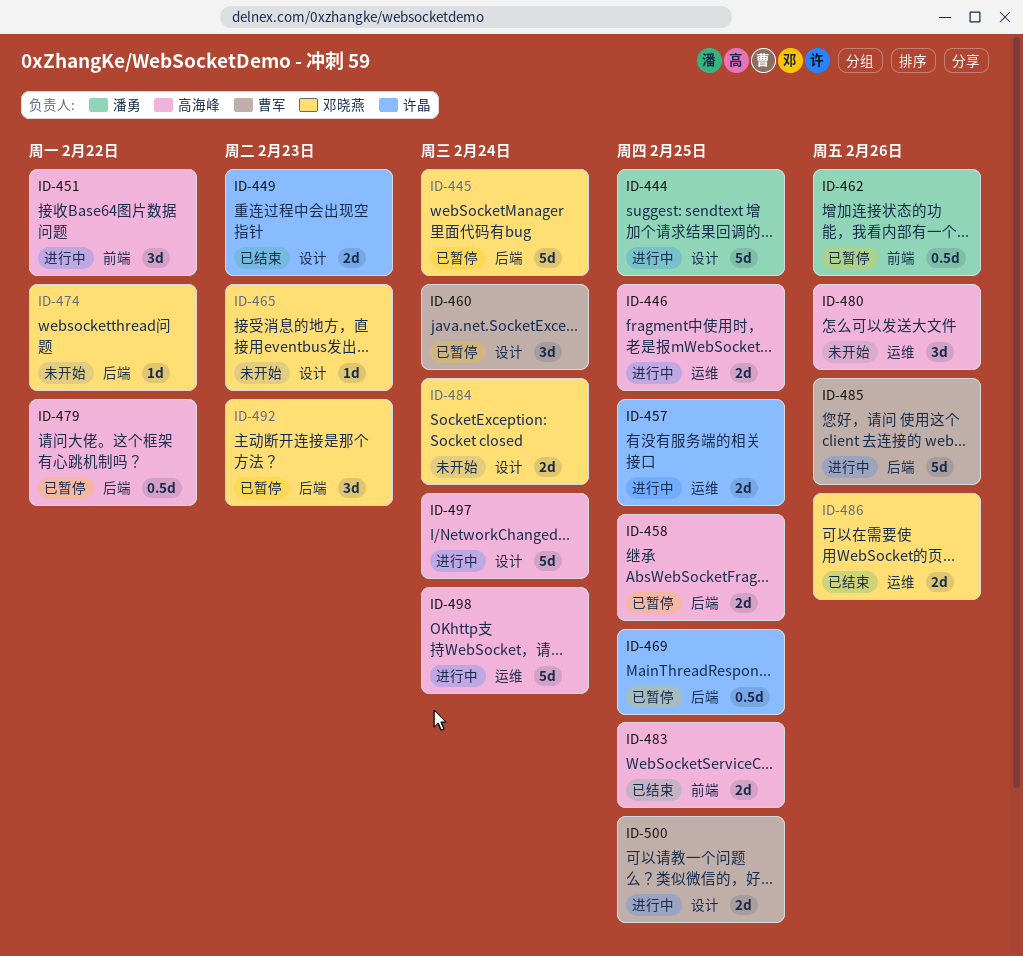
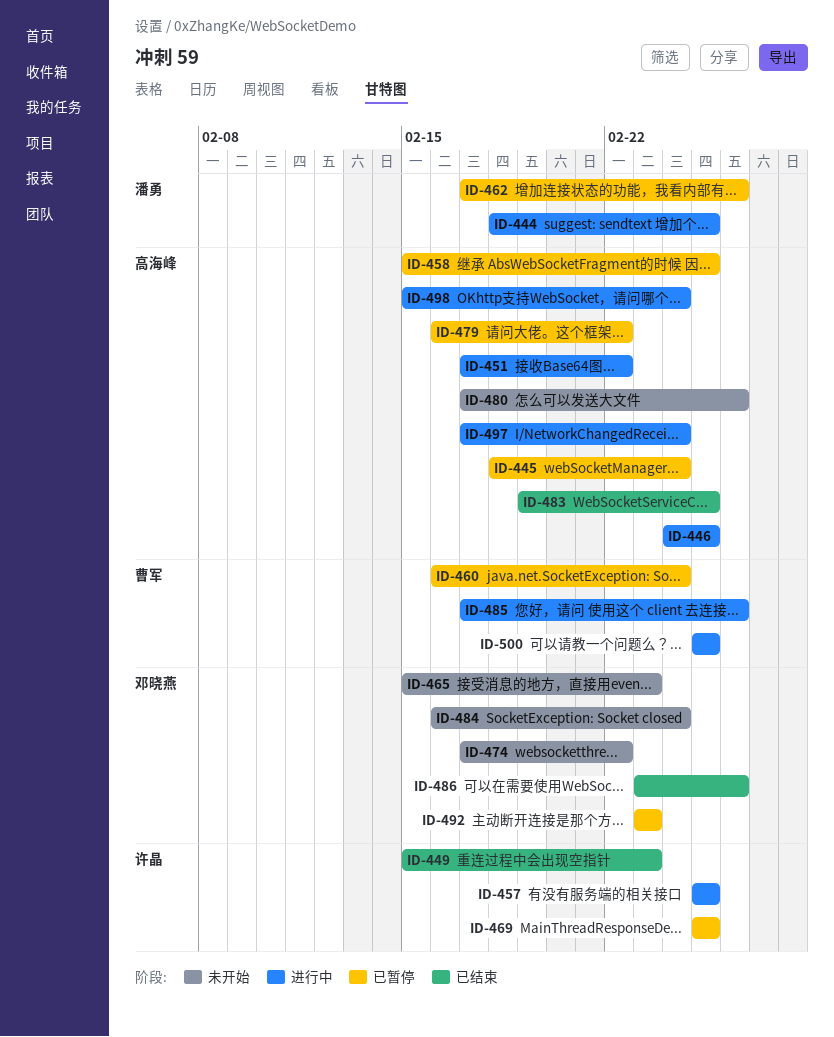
ID-445, owner: 邓晓燕 -> 高海峰

